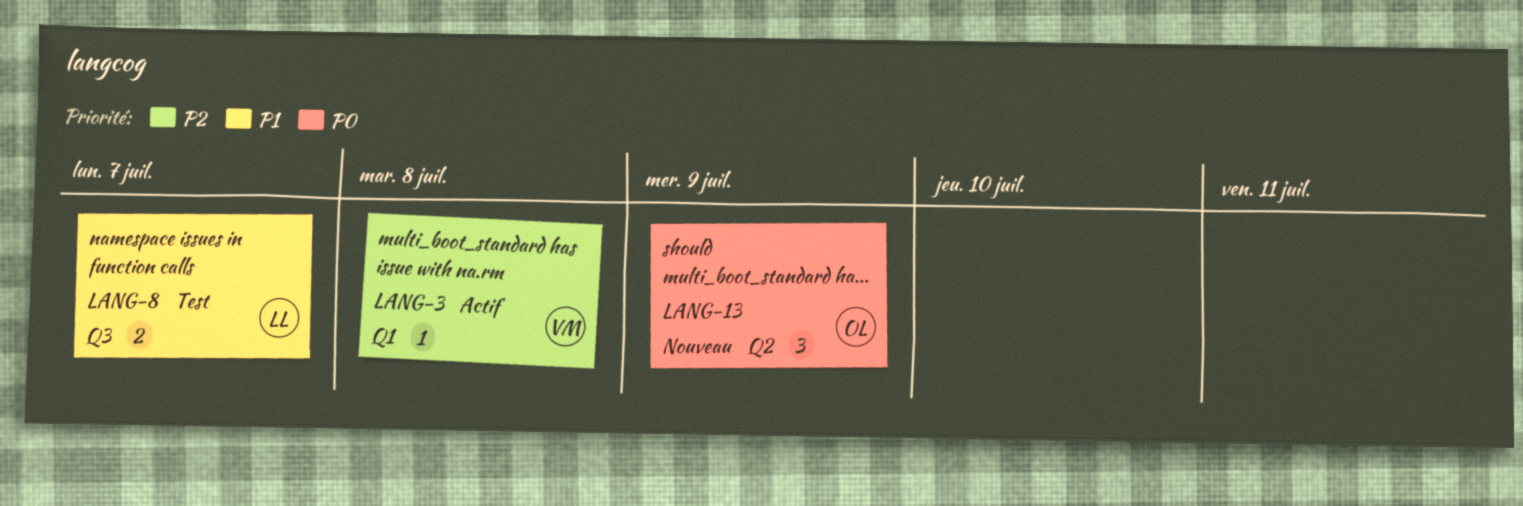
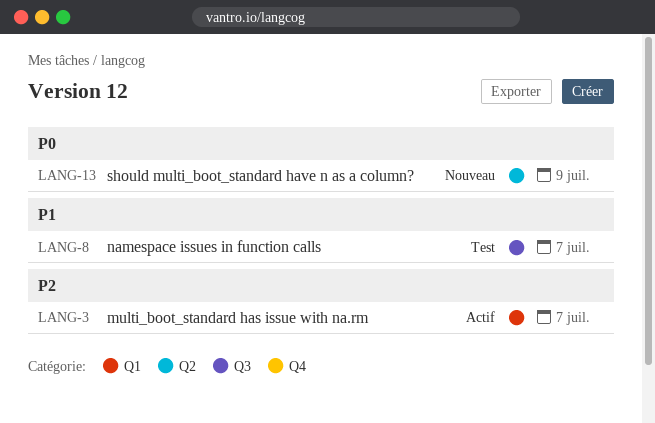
LANG-3, due: Jul 8 -> Jul 7

